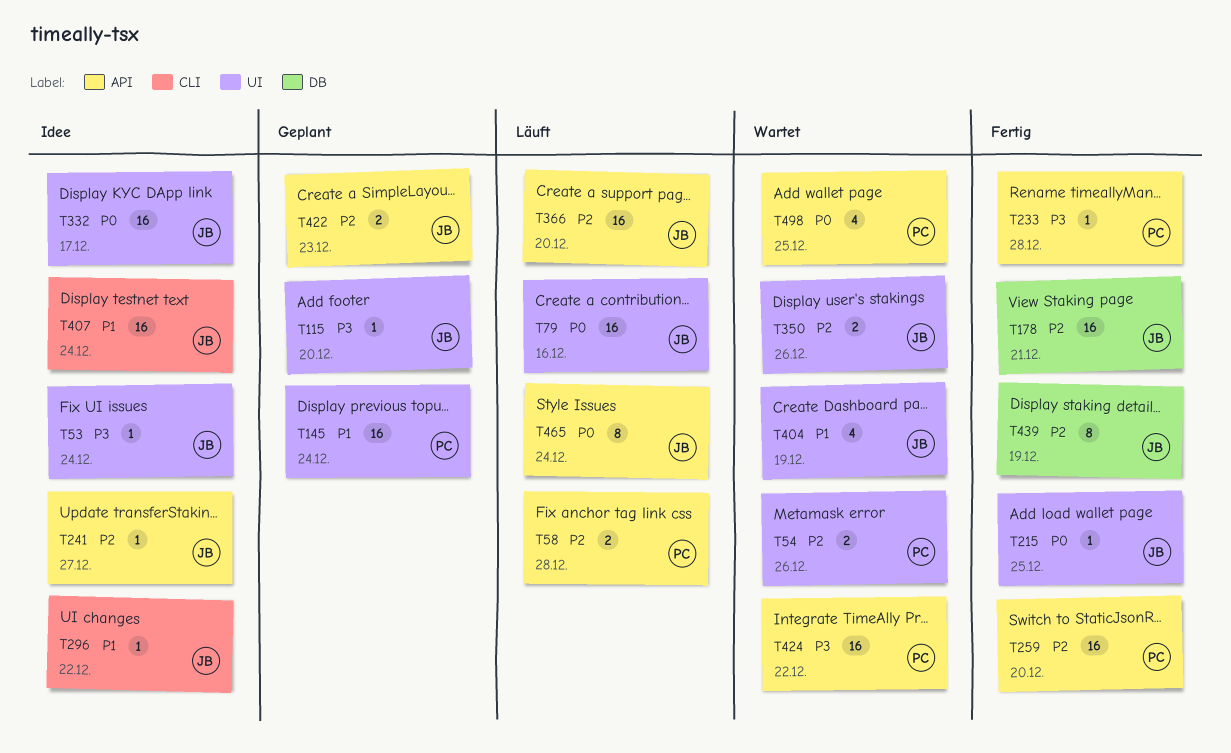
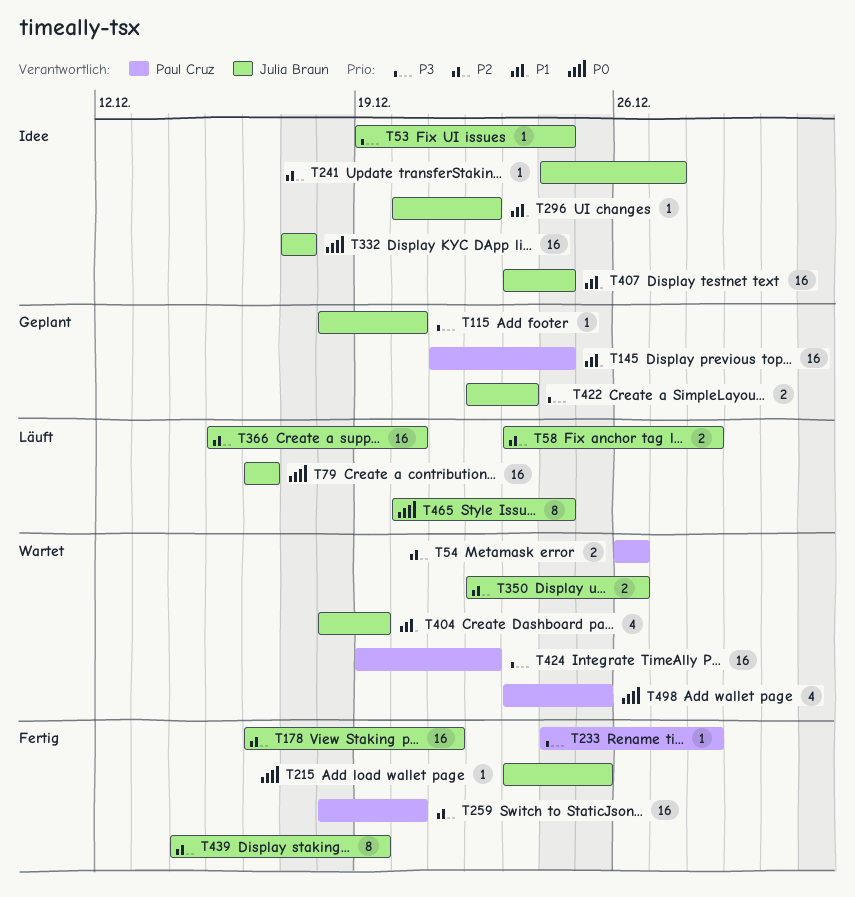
T58, owner: Paul Cruz -> Julia Braun
T422, priority: P2 -> P3

